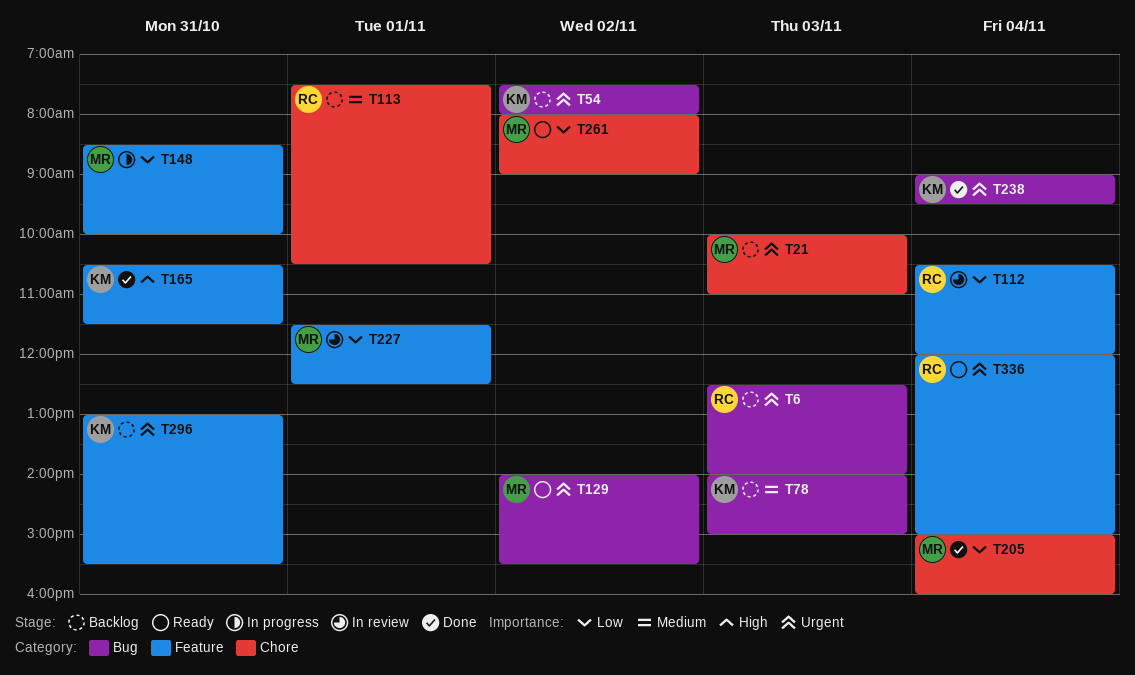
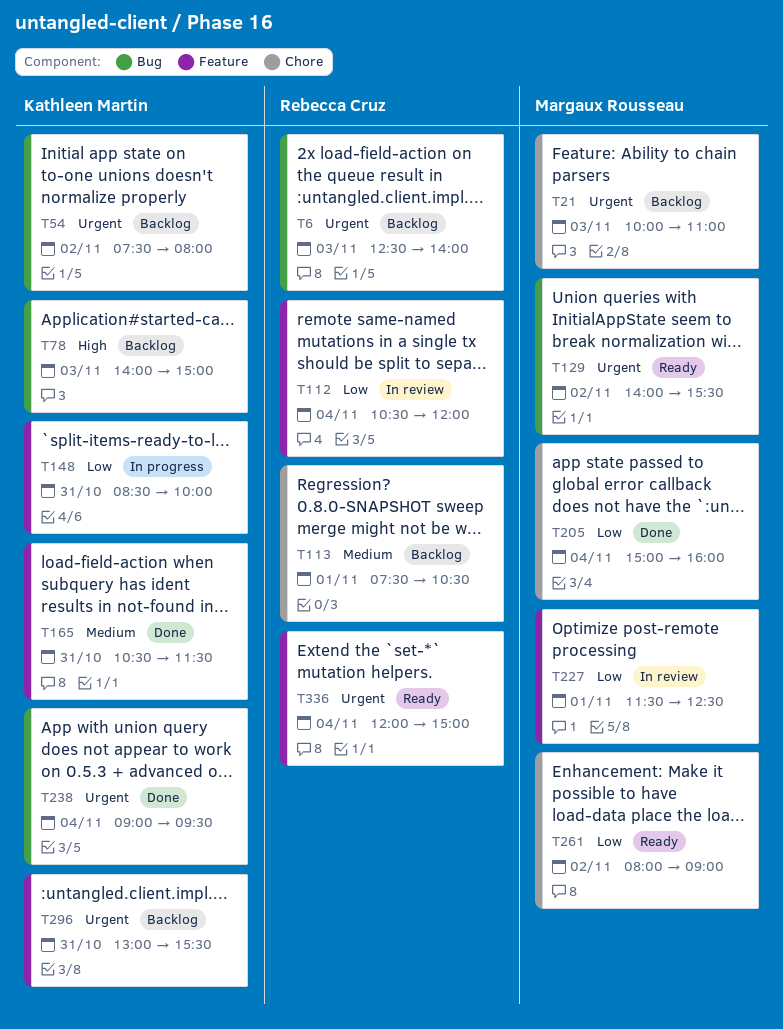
T78, priority: Medium -> High
T148, owner: Margaux Rousseau -> Kathleen Martin
T165, priority: High -> Medium

